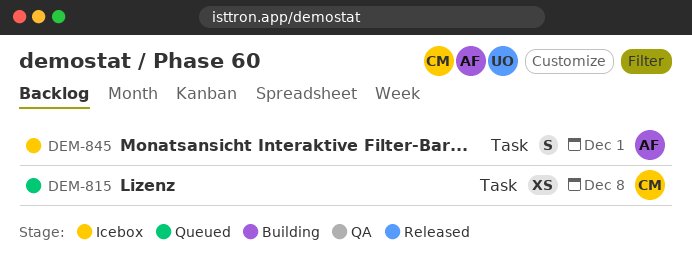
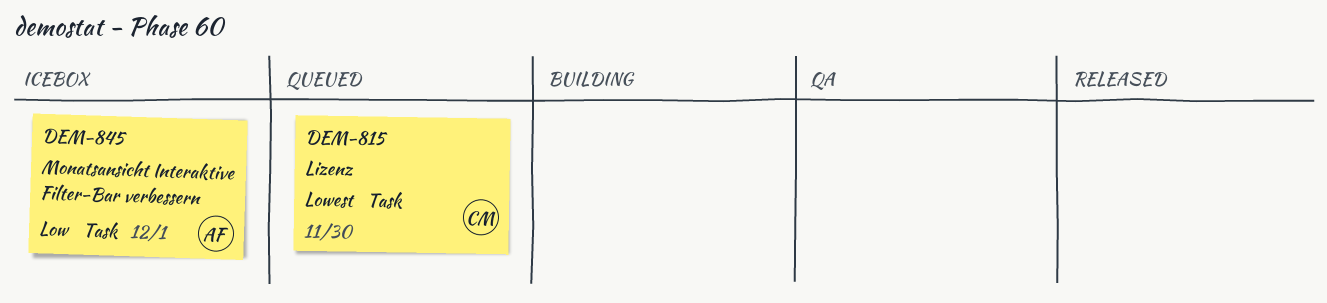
DEM-815, due: Dec 8 -> Nov 30

